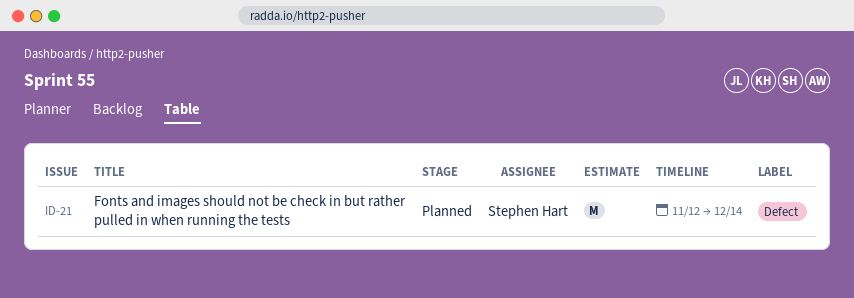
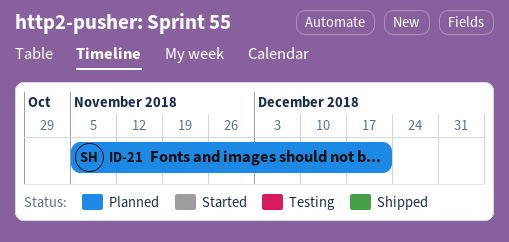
ID-21, start: Nov 12 -> Nov 5
ID-21, due: Dec 14 -> Dec 21

